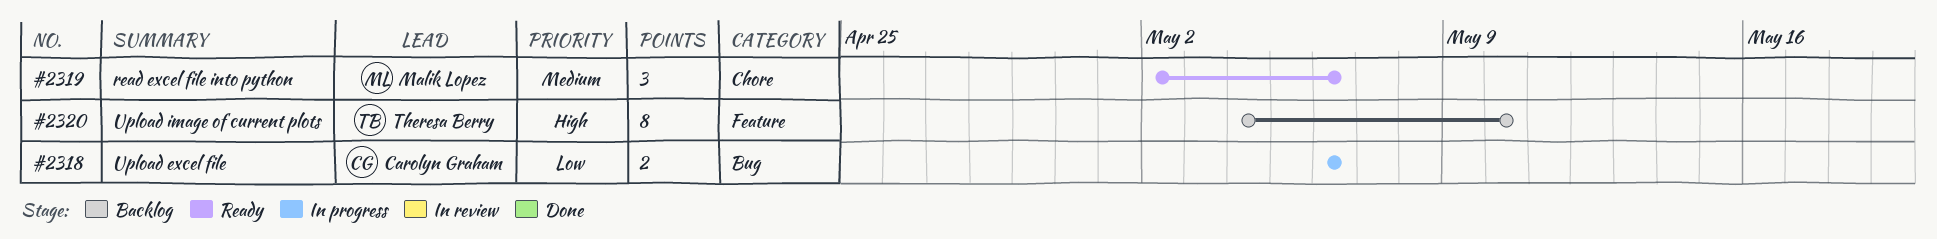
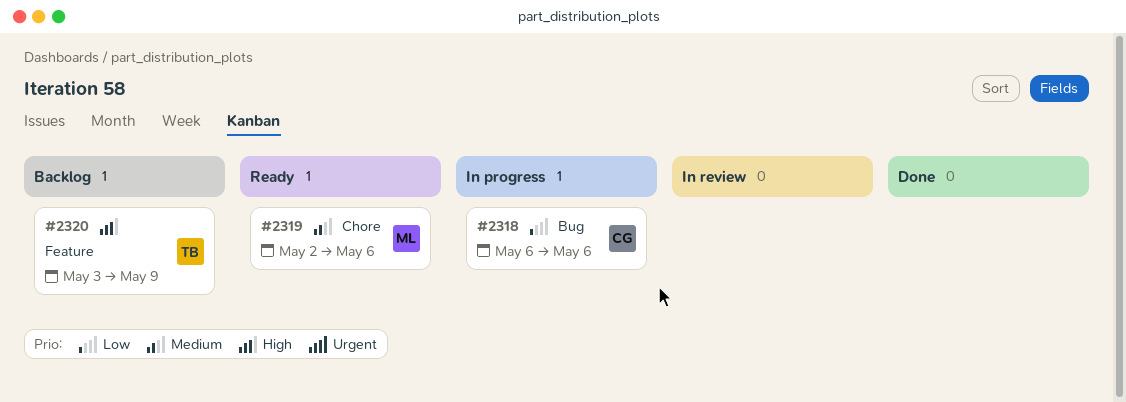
#2320, start: May 4 -> May 3
#2320, due: May 10 -> May 9

